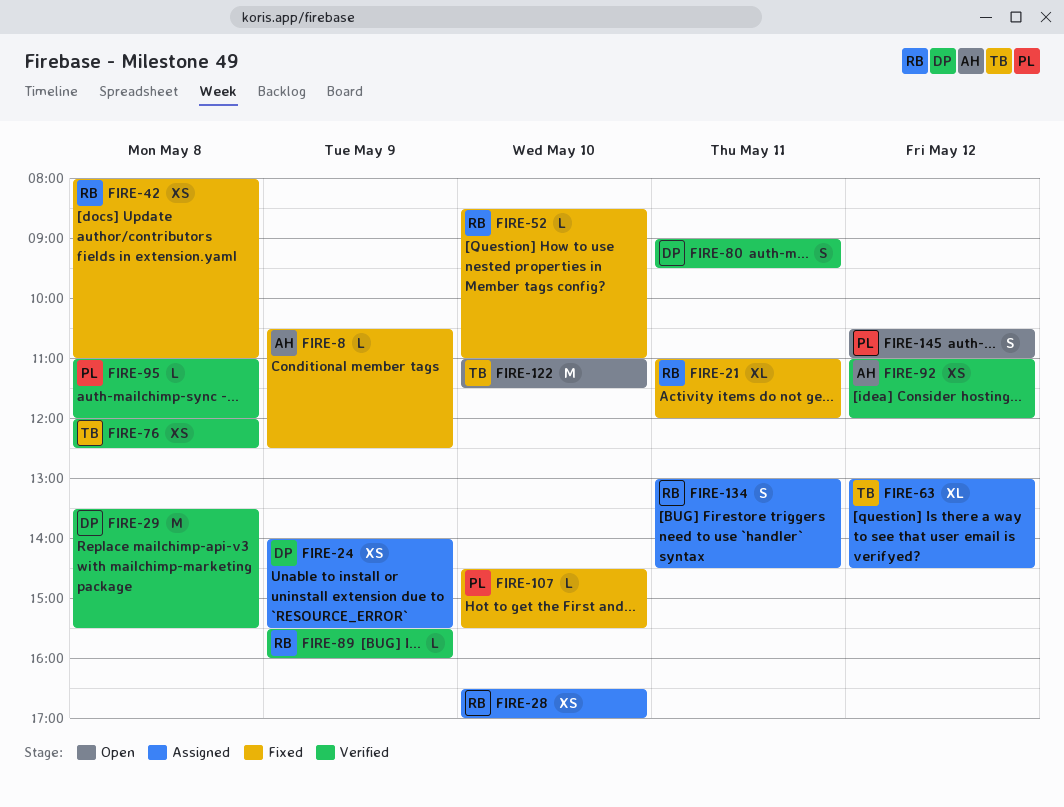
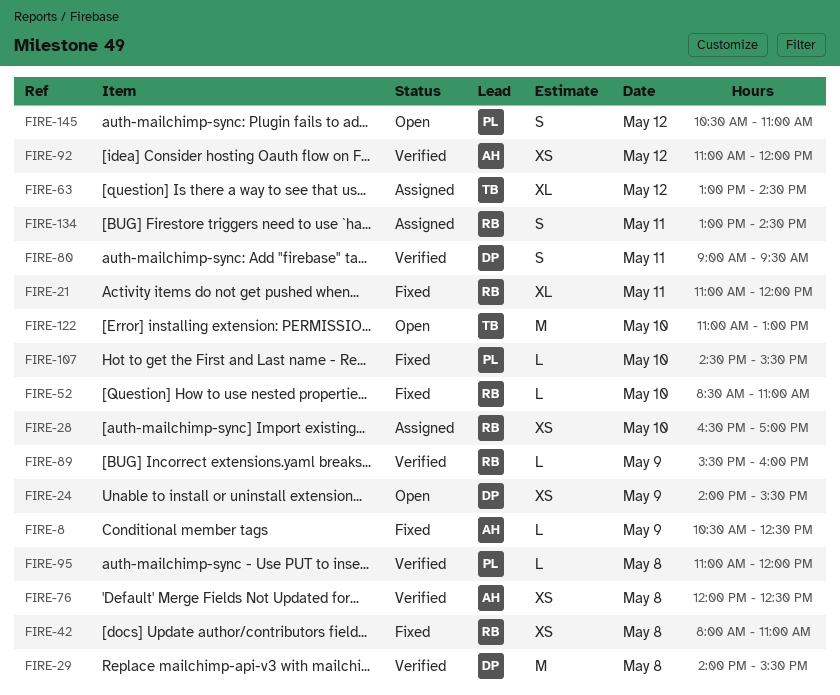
FIRE-24, status: Assigned -> Open
FIRE-29, begins: 13:30 -> 14:00
FIRE-76, owner: TB -> AH
FIRE-122, ends: 11:30 -> 13:00

